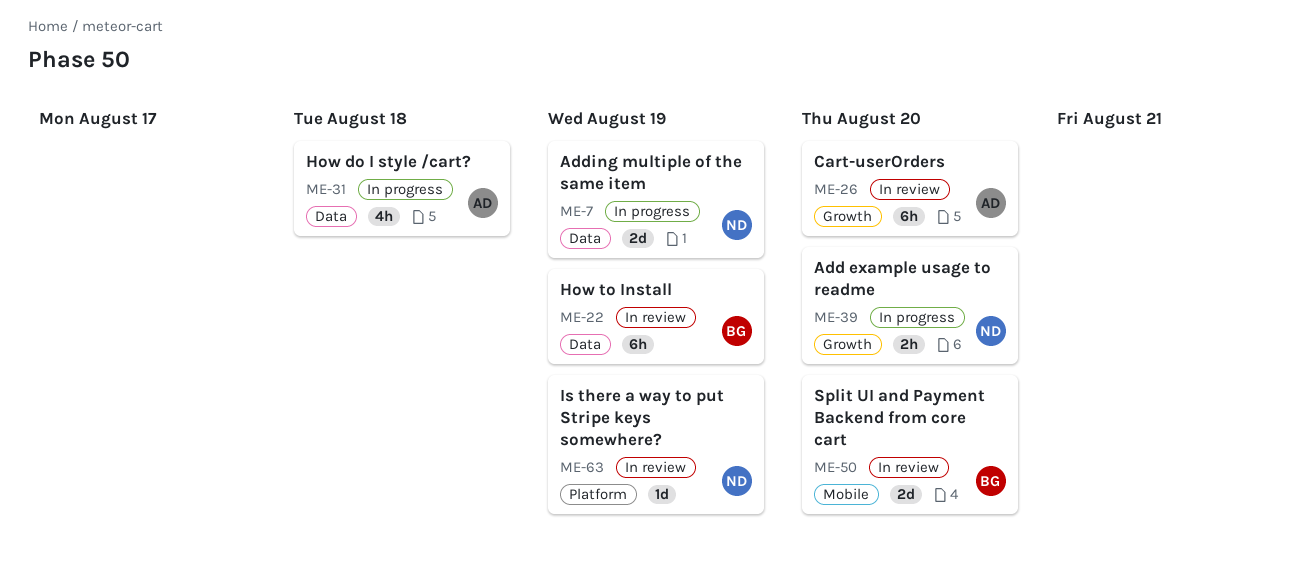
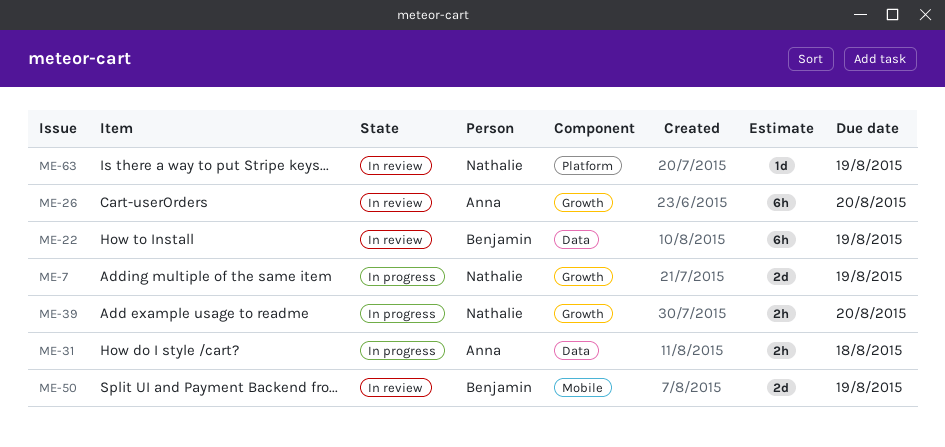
ME-7, label: Data -> Growth
ME-31, estimate: 4h -> 2h
ME-50, due: Aug 20 -> Aug 19

